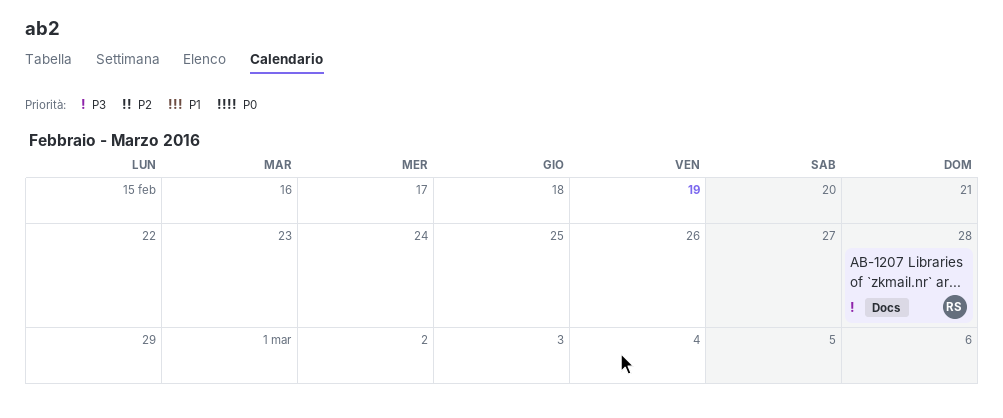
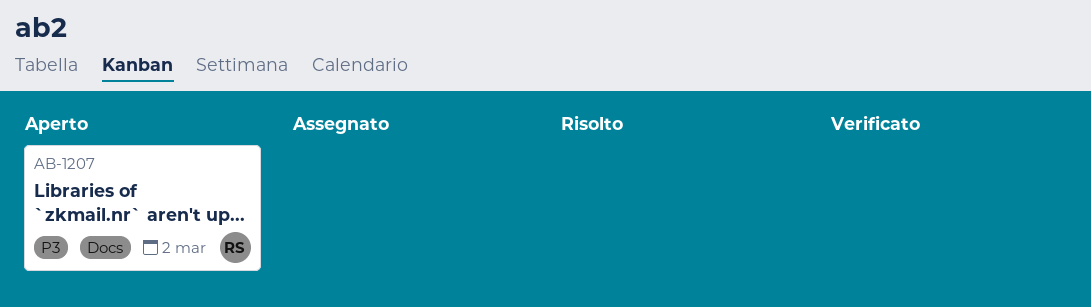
AB-1207, due: Feb 28 -> Mar 2

